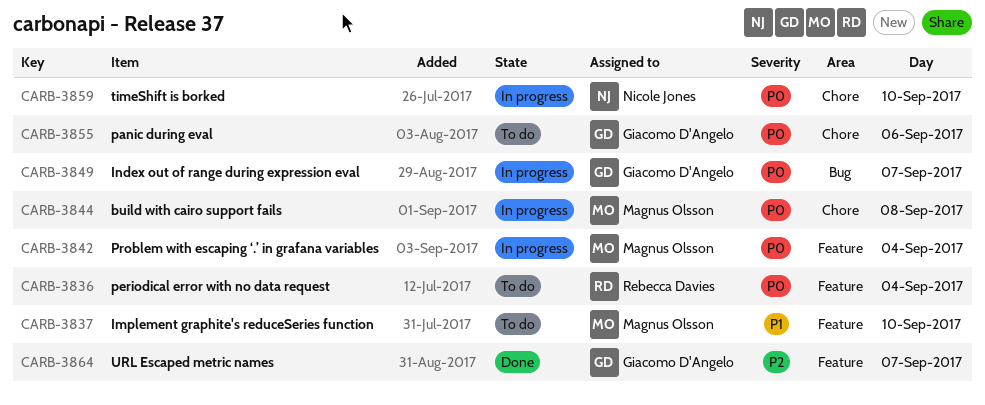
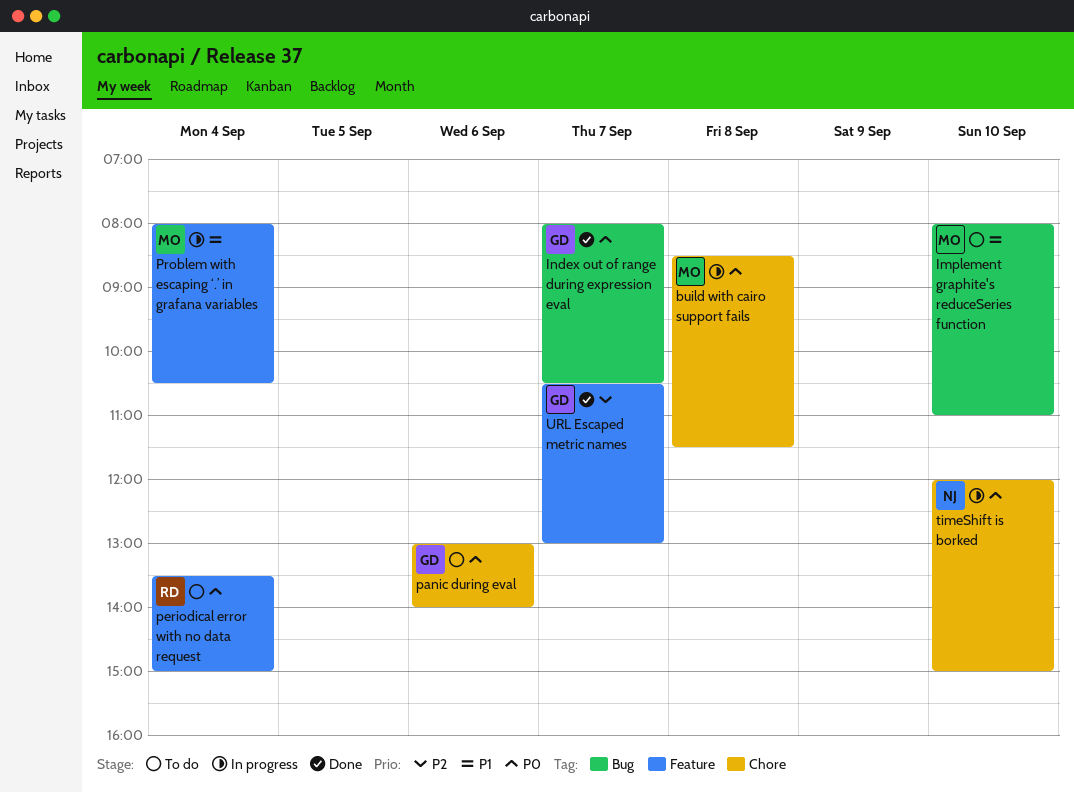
Implement graphite's reduceSeries function, label: Feature -> Bug
Index out of range during expression eval, status: In progress -> Done
Problem with escaping ‘.’ in grafana variables, priority: P0 -> P1

